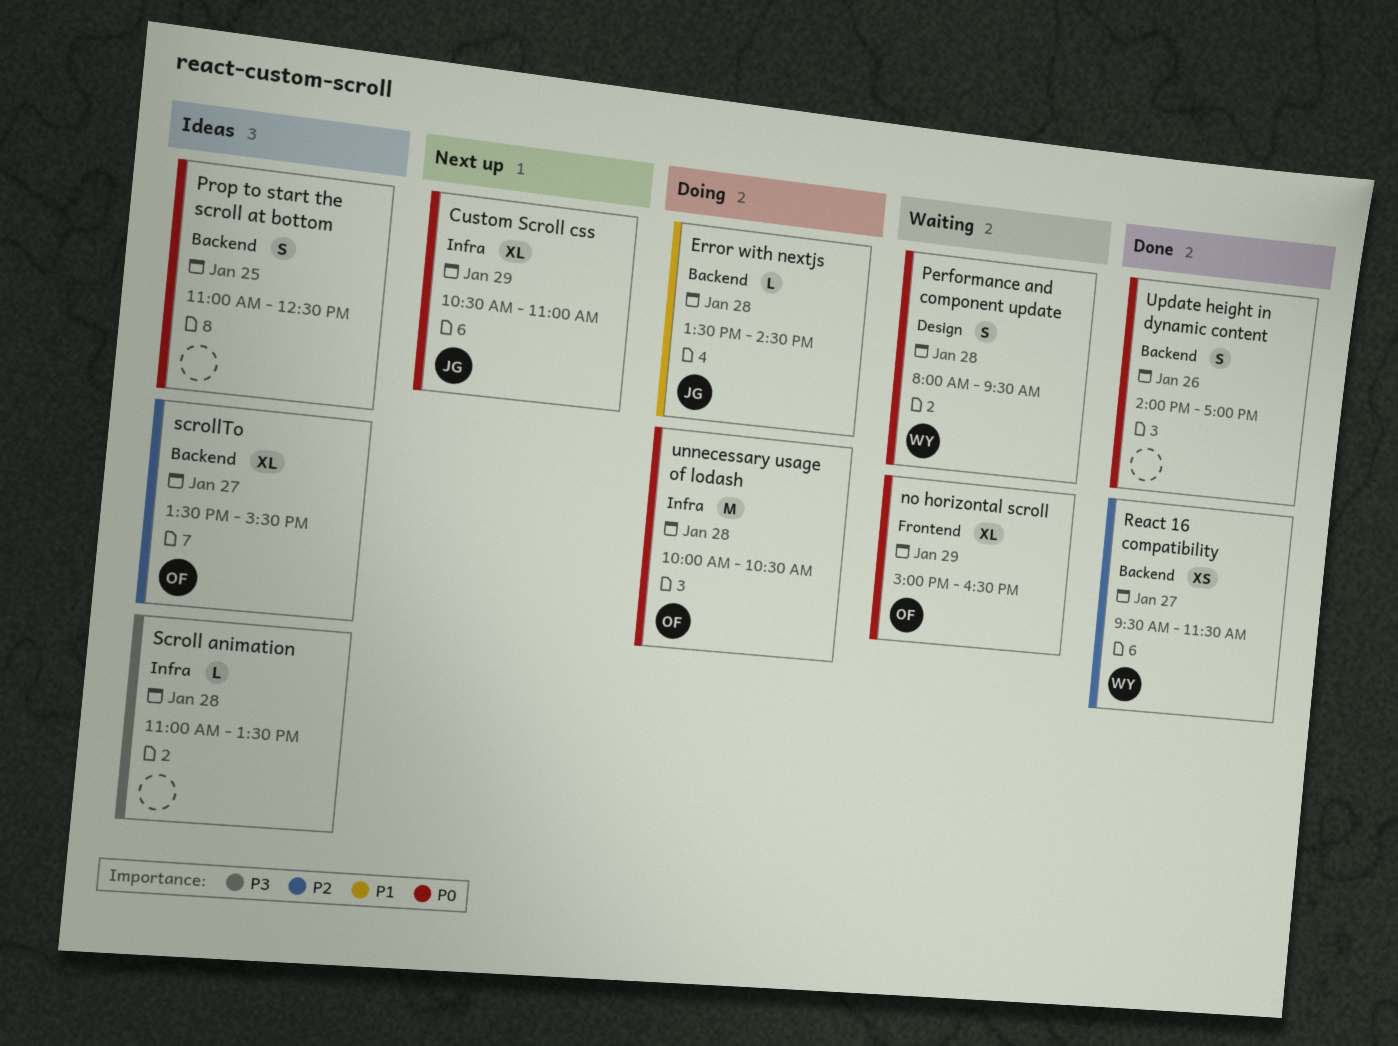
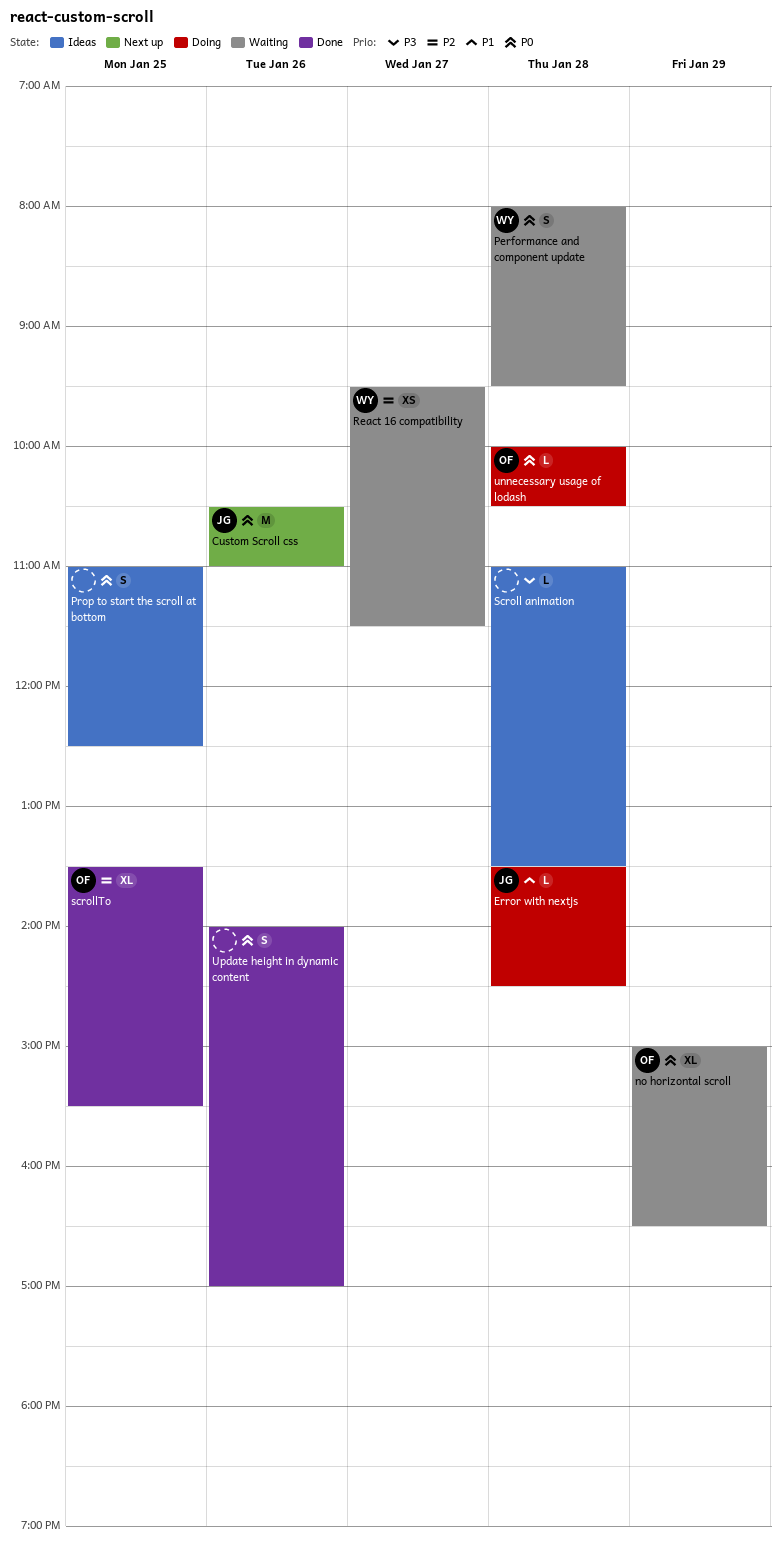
Custom Scroll css, estimate: XL -> M
Custom Scroll css, day: Jan 29 -> Jan 26
React 16 compatibility, status: Done -> Waiting
scrollTo, status: Ideas -> Done
scrollTo, day: Jan 27 -> Jan 25
unnecessary usage of lodash, estimate: M -> L

